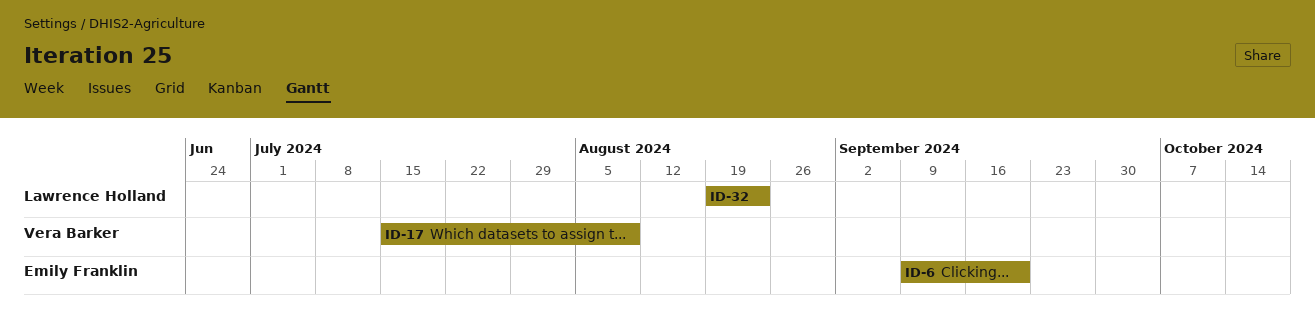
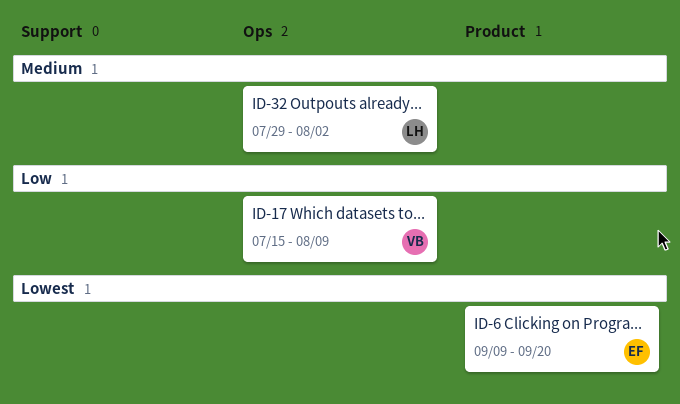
ID-32, start: Aug 19 -> Jul 29
ID-32, due: Aug 23 -> Aug 2

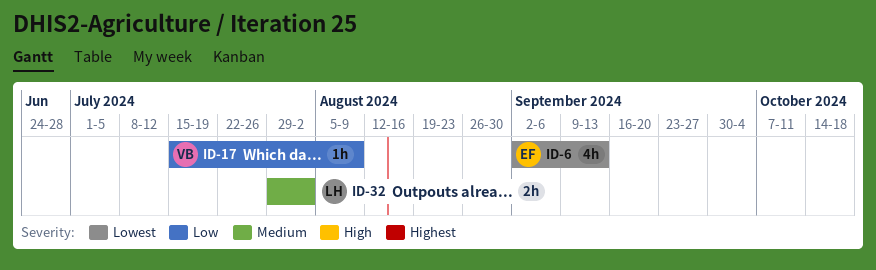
ID-6, start: Sep 9 -> Sep 2
ID-6, due: Sep 20 -> Sep 13

